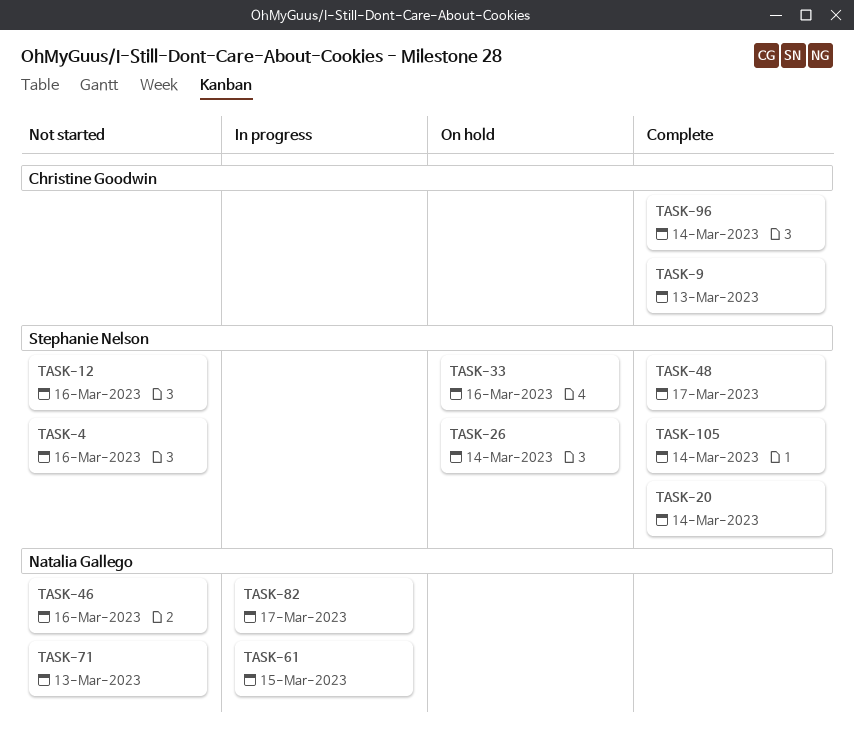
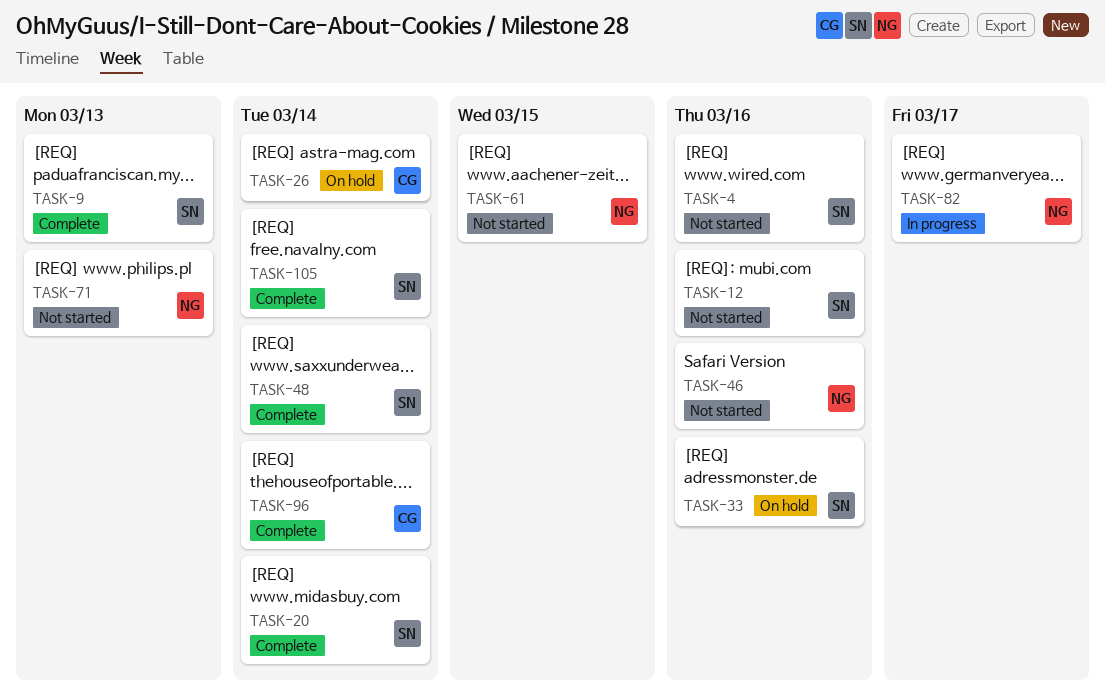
TASK-9, owner: Christine Goodwin -> Stephanie Nelson
TASK-26, owner: Stephanie Nelson -> Christine Goodwin
TASK-48, due: Mar 17 -> Mar 14
TASK-61, status: In progress -> Not started

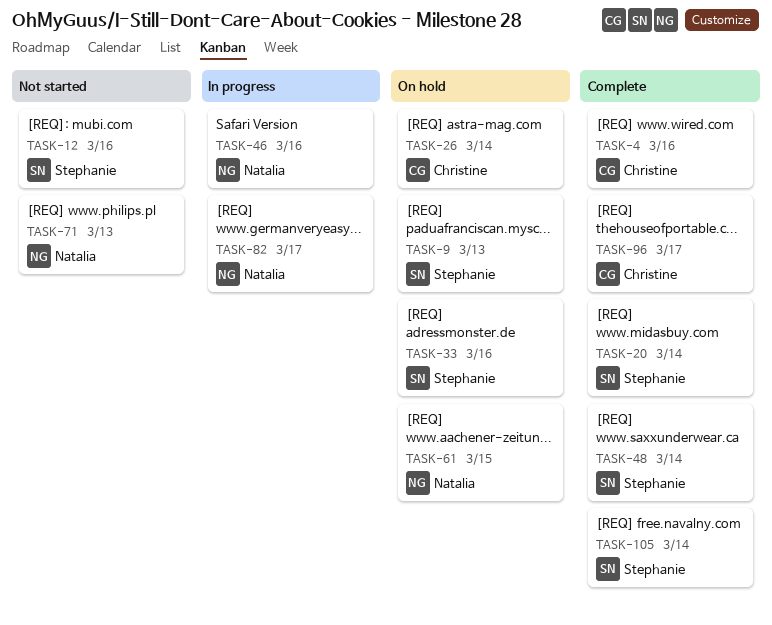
TASK-4, status: Not started -> Complete
TASK-4, owner: Stephanie -> Christine
TASK-9, status: Complete -> On hold
TASK-46, status: Not started -> In progress
TASK-61, status: Not started -> On hold
TASK-96, due: Mar 14 -> Mar 17

